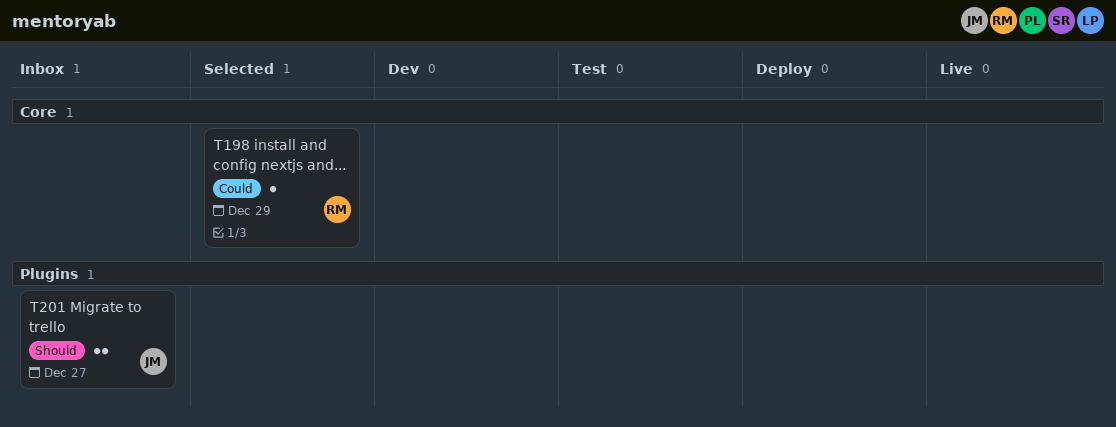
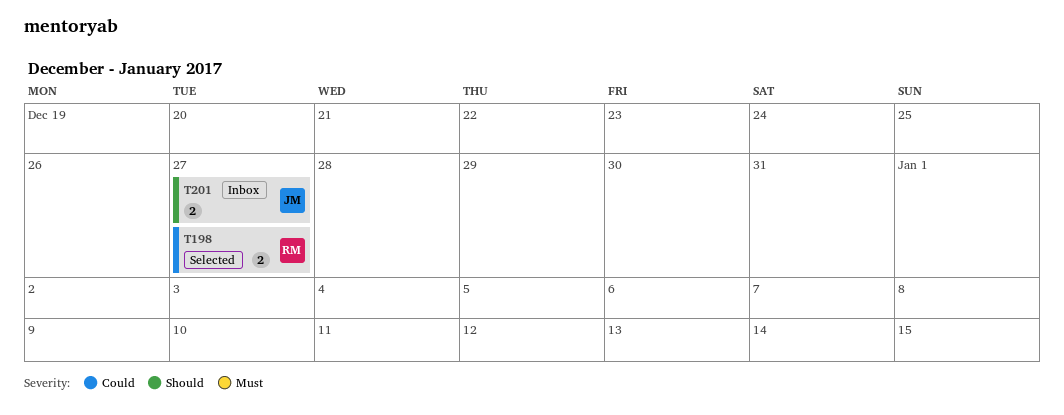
T198, estimate: 1 -> 2
T198, due: Dec 29 -> Dec 27

